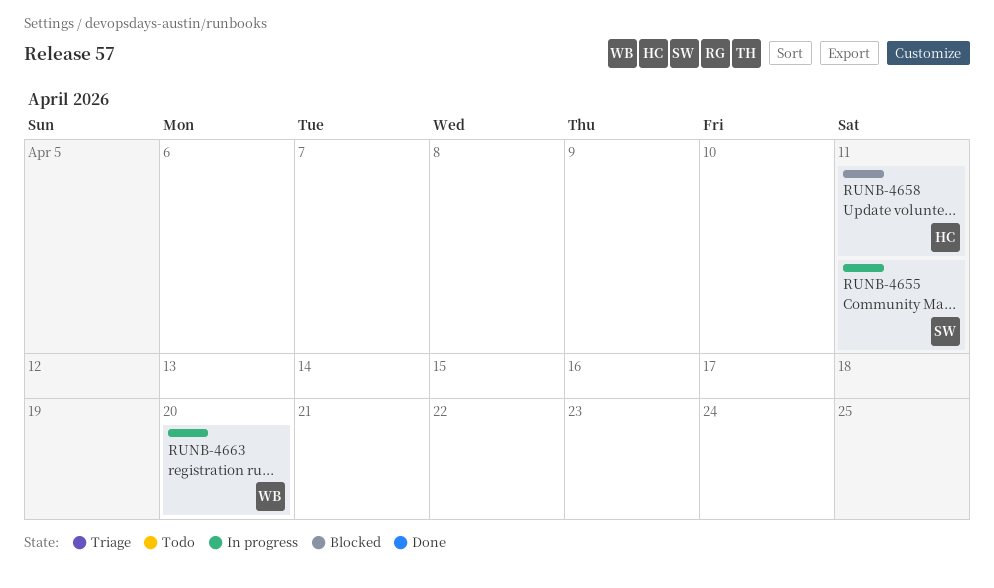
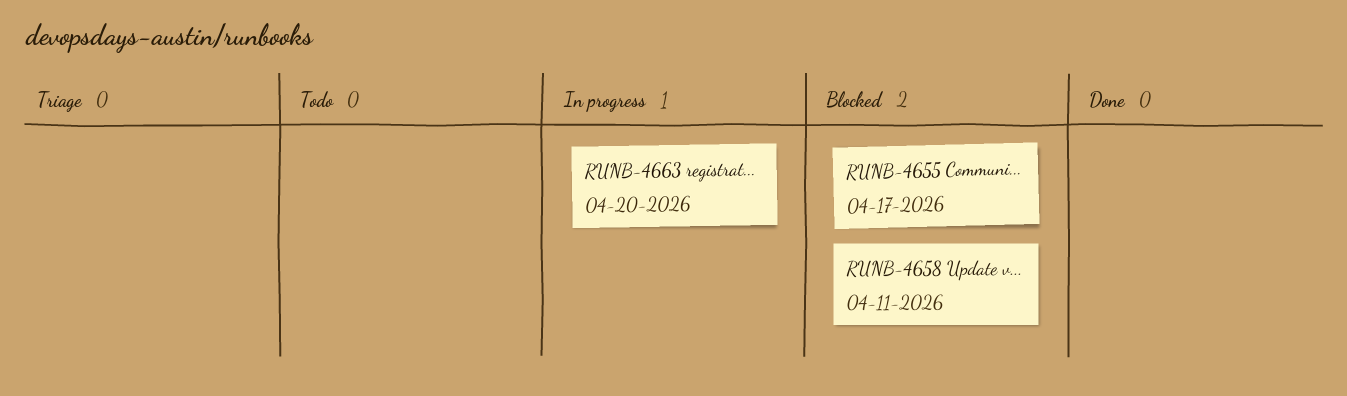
RUNB-4655, status: In progress -> Blocked
RUNB-4655, due: Apr 11 -> Apr 17

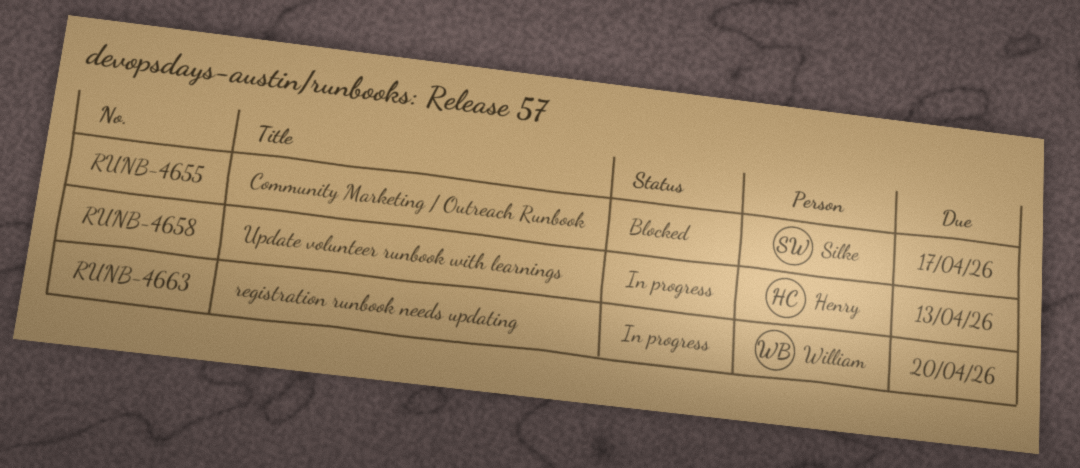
RUNB-4658, status: Blocked -> In progress
RUNB-4658, due: Apr 11 -> Apr 13

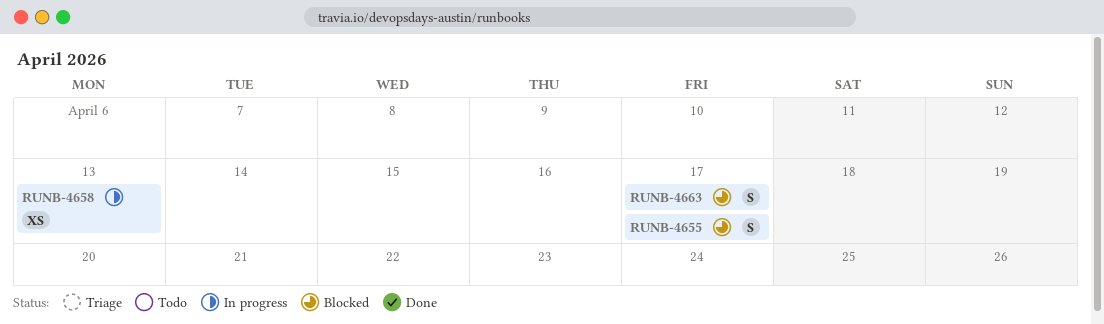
RUNB-4663, status: In progress -> Blocked
RUNB-4663, due: Apr 20 -> Apr 17

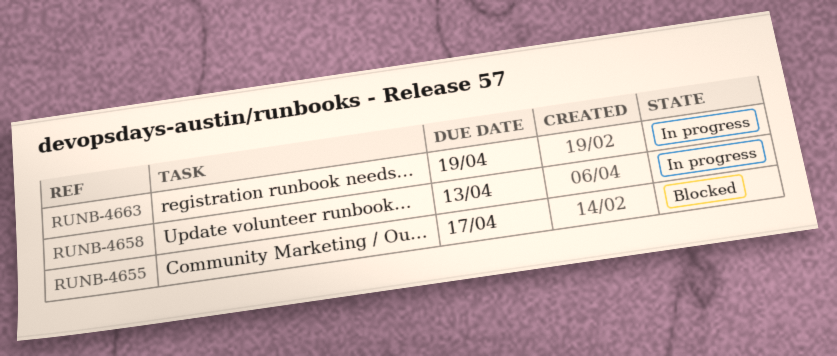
RUNB-4663, status: Blocked -> In progress
RUNB-4663, due: Apr 17 -> Apr 19

